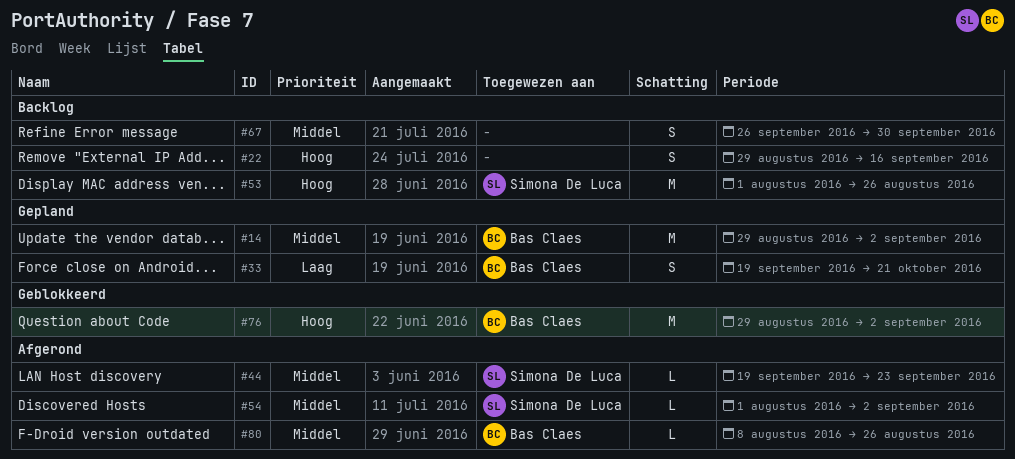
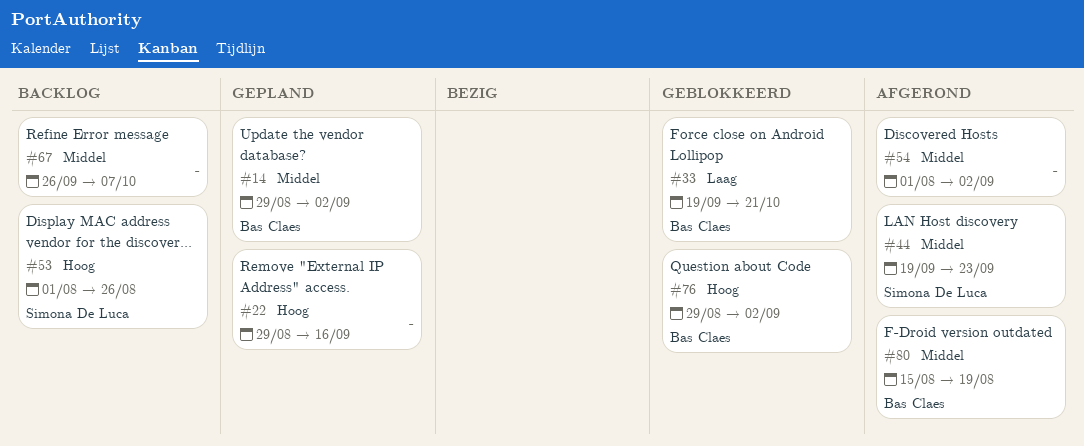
#22, status: Backlog -> Gepland
#33, status: Gepland -> Geblokkeerd
#54, owner: Simona De Luca -> none
#67, due: Sep 30 -> Oct 7
#80, start: Aug 8 -> Aug 15
#80, due: Aug 26 -> Aug 19

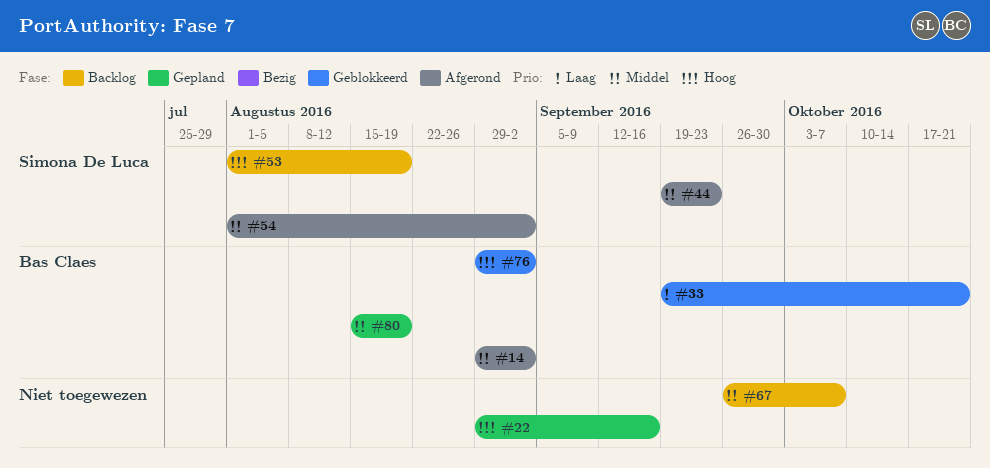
#14, status: Gepland -> Afgerond
#53, due: Aug 26 -> Aug 19
#54, owner: none -> Simona De Luca
#80, status: Afgerond -> Gepland

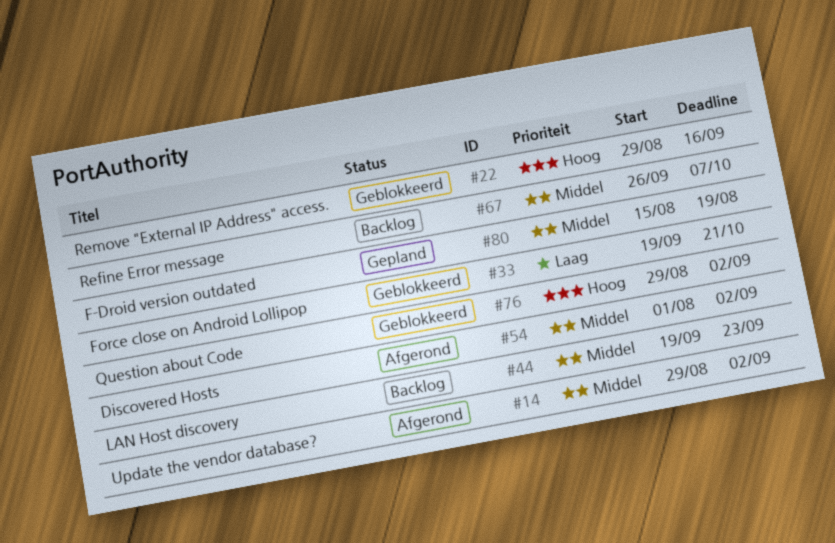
#22, status: Gepland -> Geblokkeerd
#44, status: Afgerond -> Backlog
#53: present -> none

